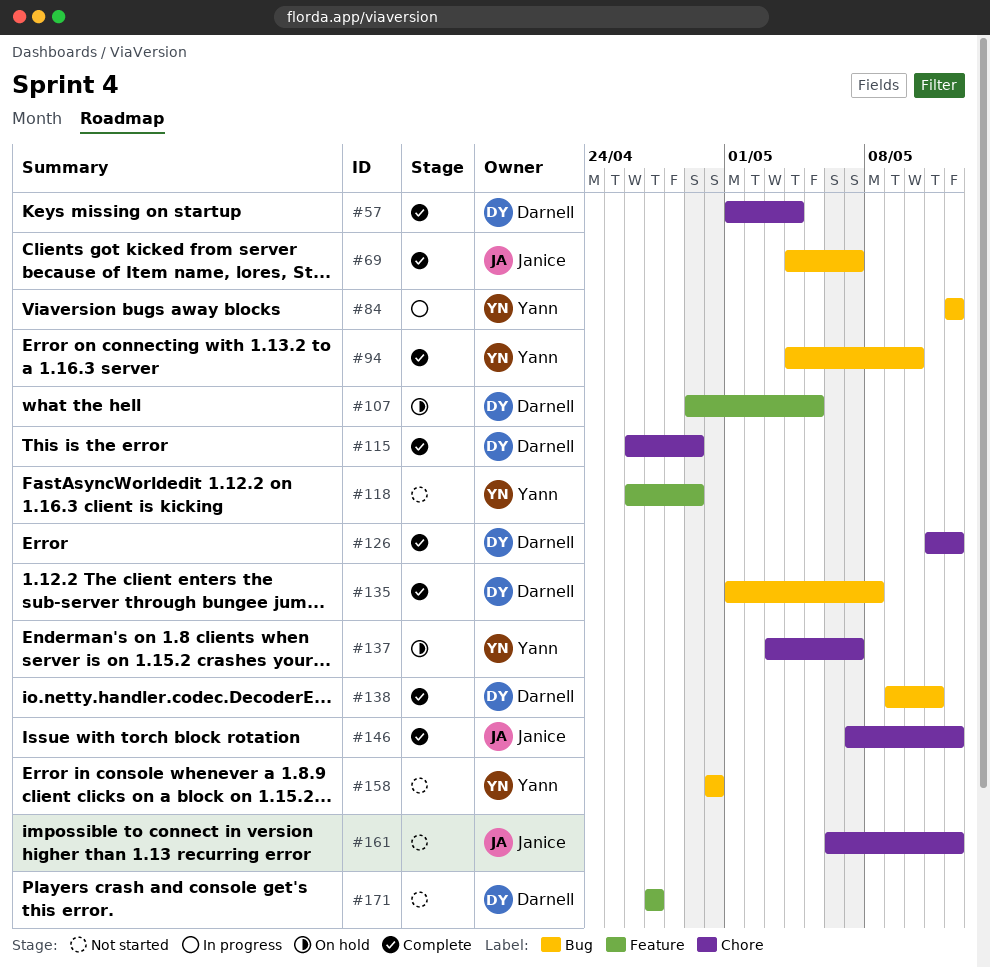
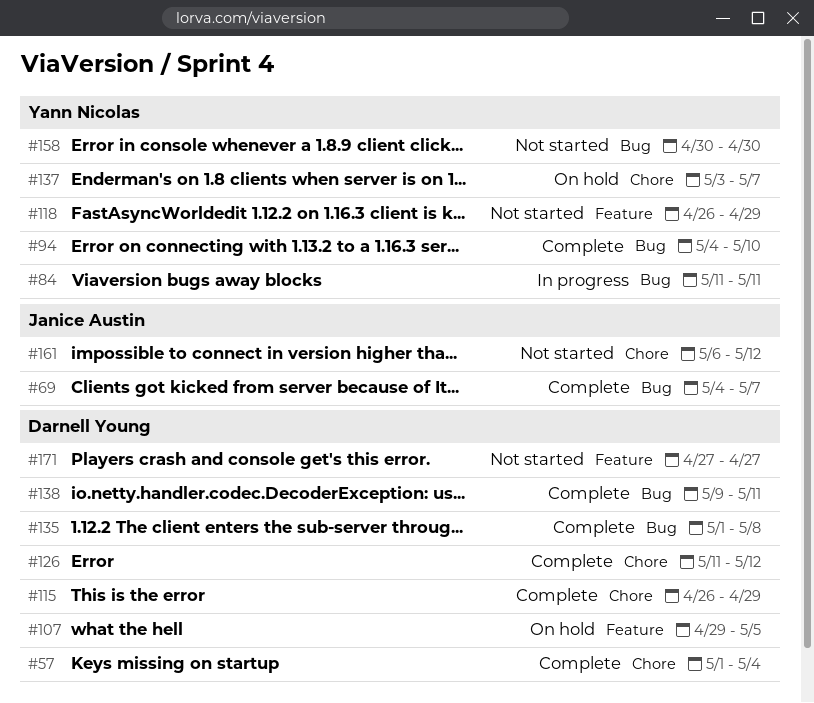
#84, start: May 12 -> May 11
#84, due: May 12 -> May 11
#146: present -> none

